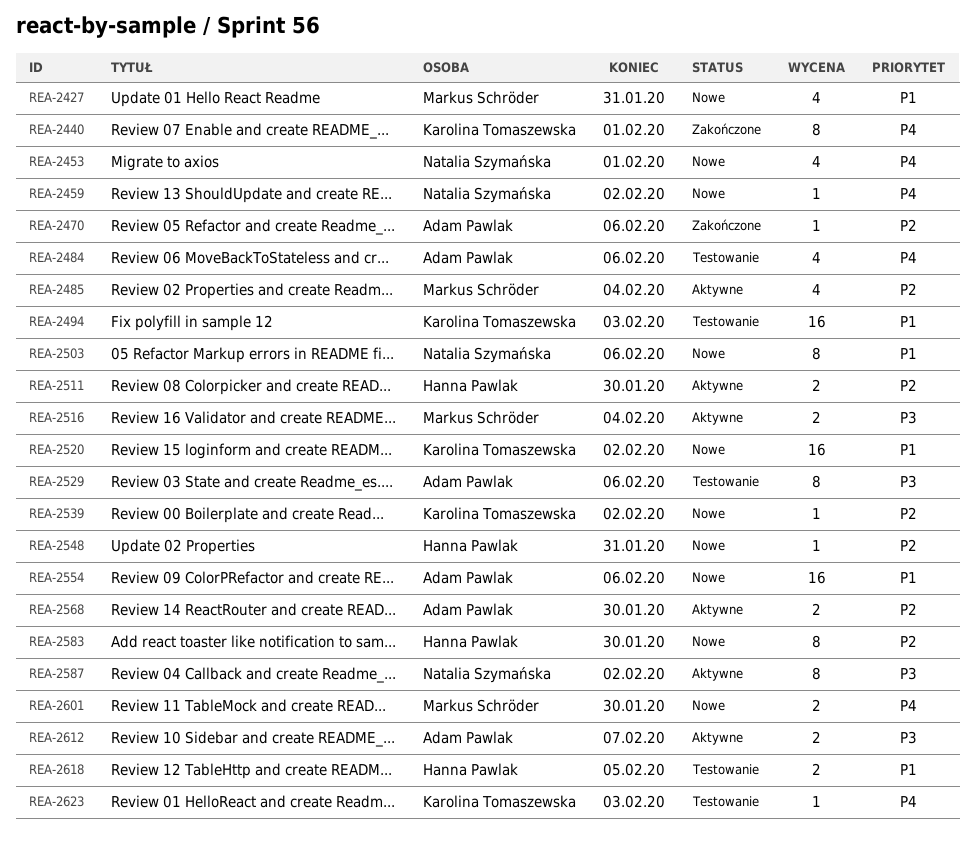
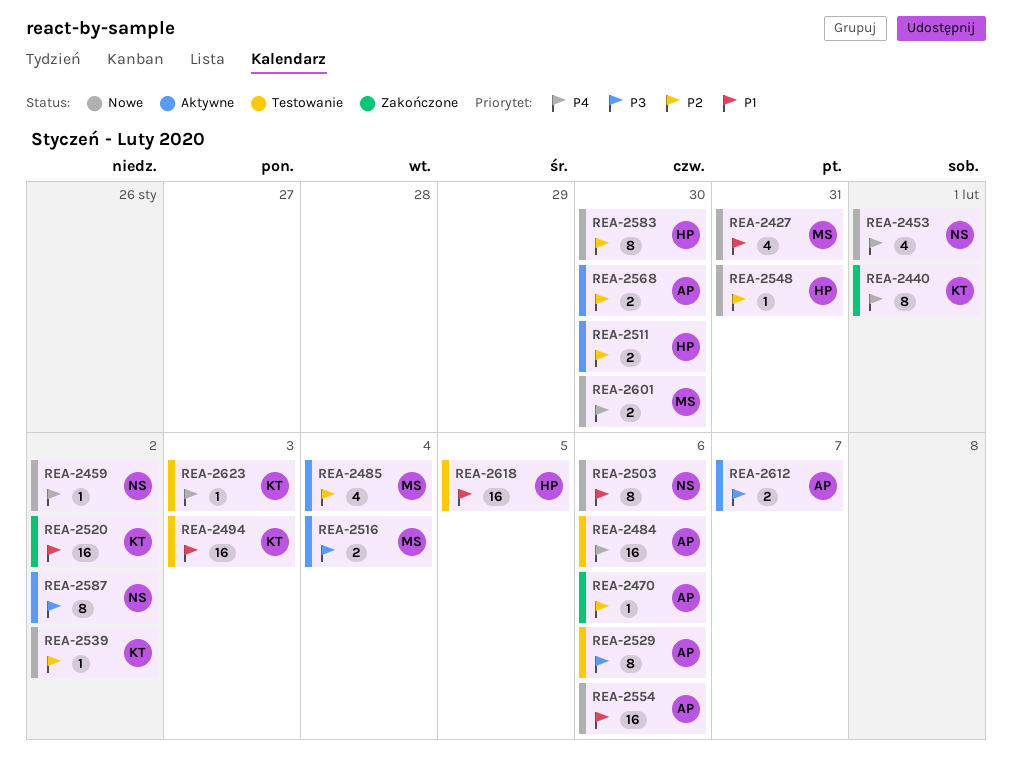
REA-2484, estimate: 4 -> 16
REA-2520, status: Nowe -> Zakończone
REA-2618, estimate: 2 -> 16

